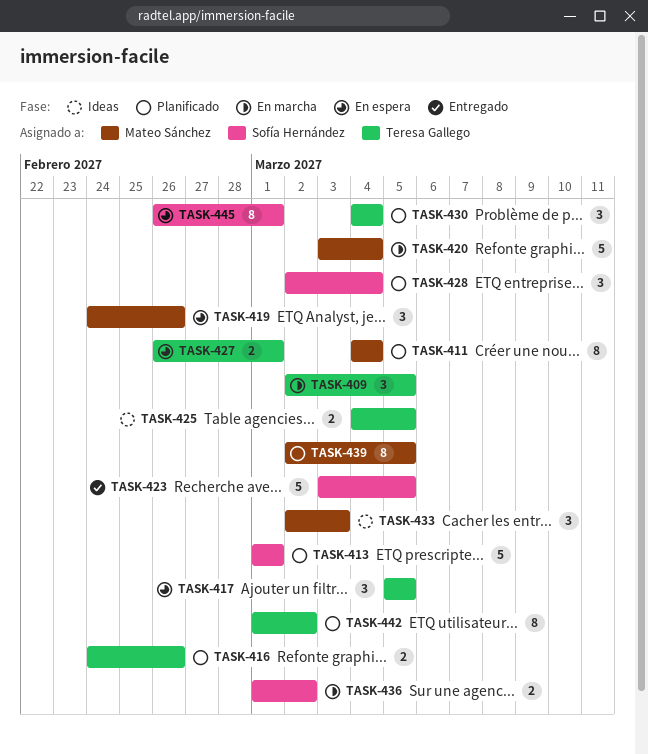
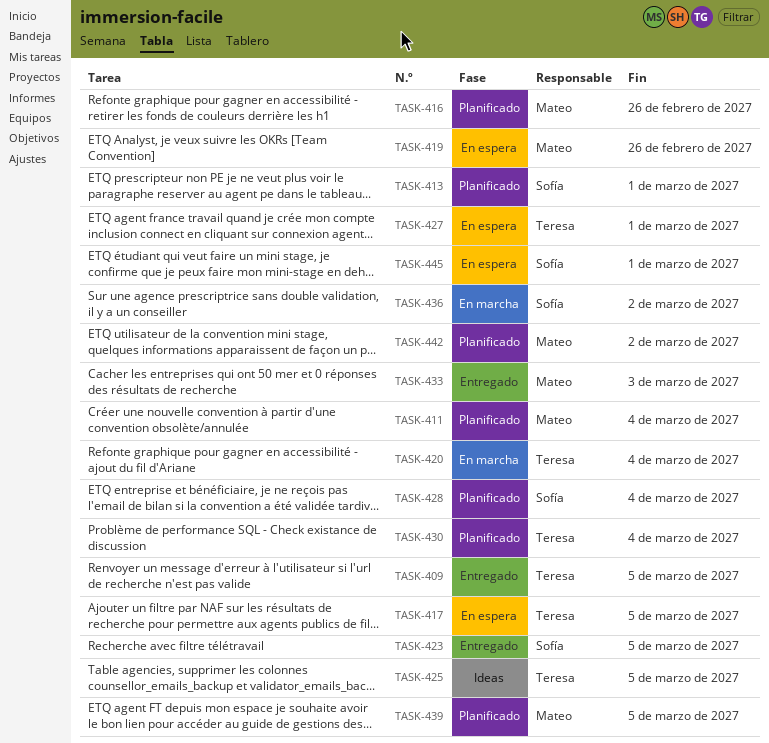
TASK-409, status: En marcha -> Entregado
TASK-416, owner: Teresa Gallego -> Mateo Sánchez
TASK-420, owner: Mateo Sánchez -> Teresa Gallego
TASK-433, status: Ideas -> Entregado
TASK-442, owner: Teresa Gallego -> Mateo Sánchez

